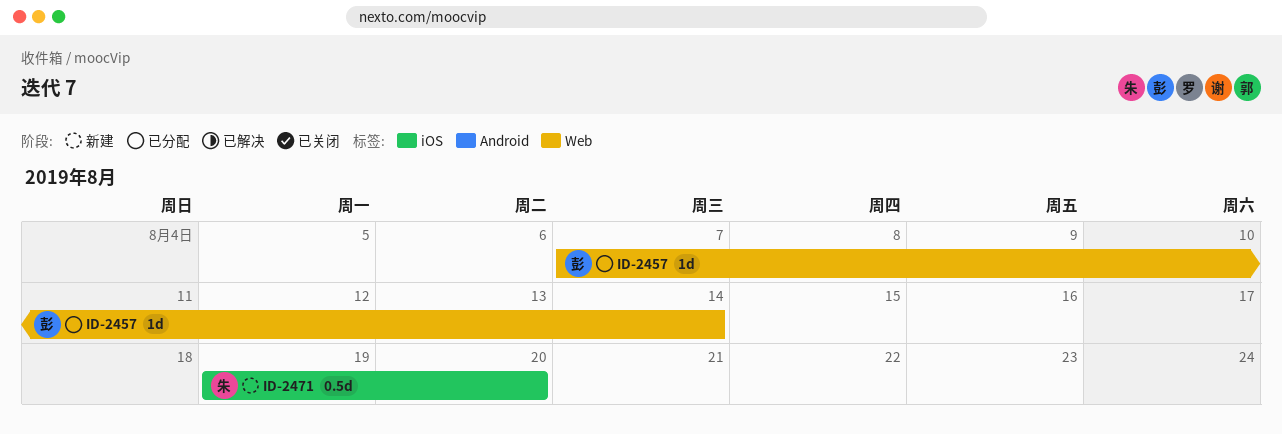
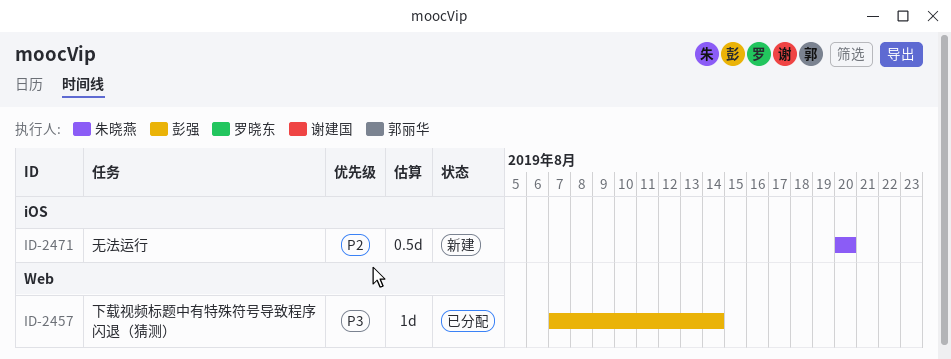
ID-2471, start: Aug 19 -> Aug 20

